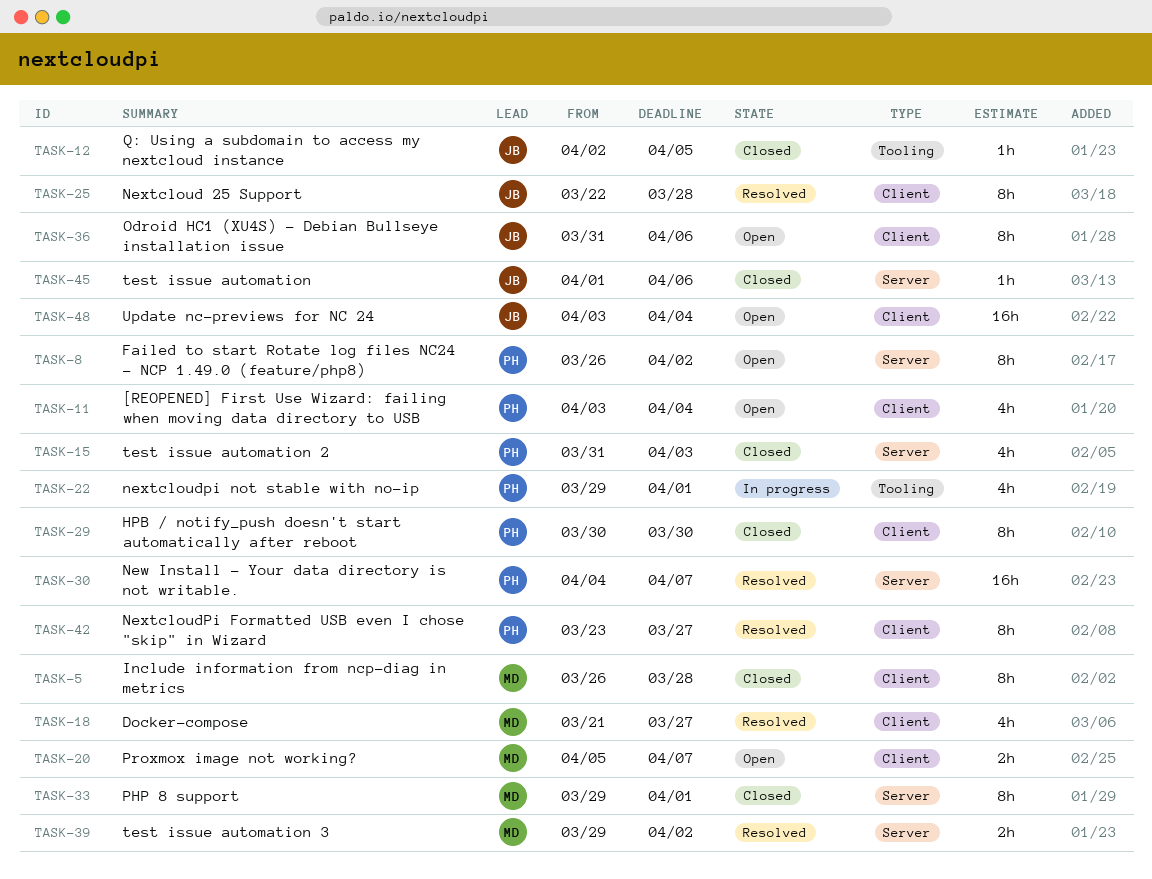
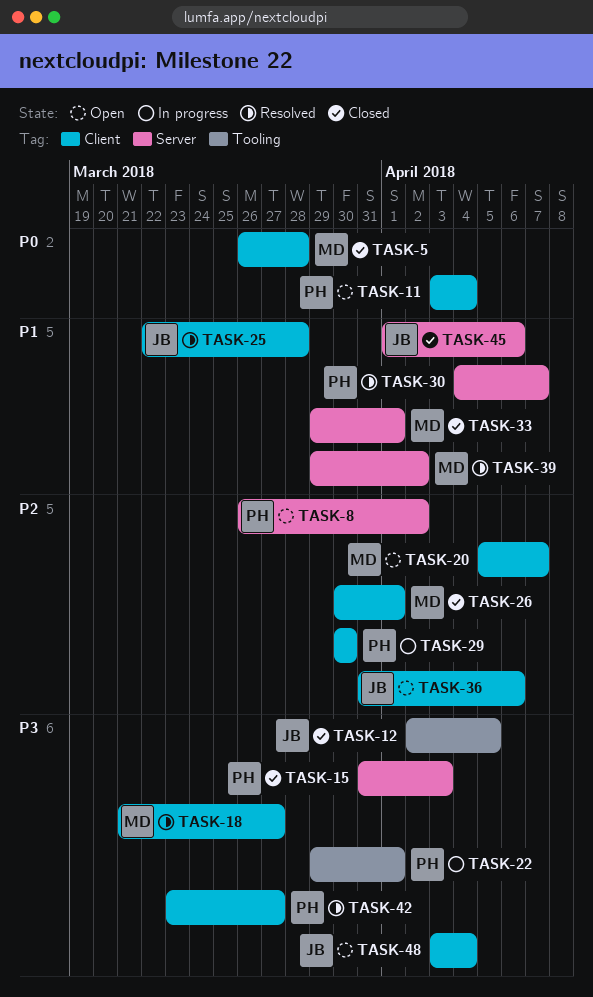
TASK-26: none -> present
TASK-29, status: Closed -> In progress

